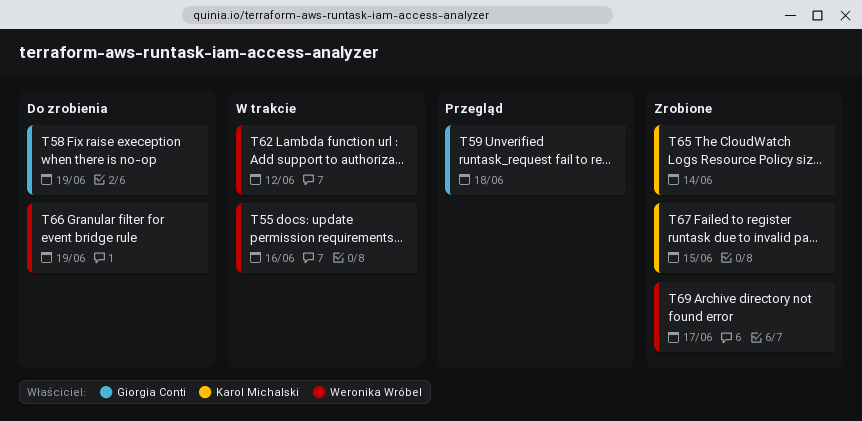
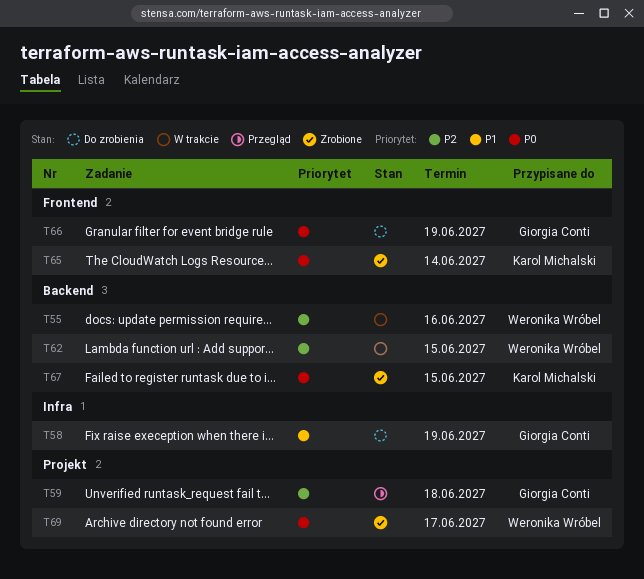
T62, due: Jun 12 -> Jun 15
T66, owner: Weronika Wróbel -> Giorgia Conti

